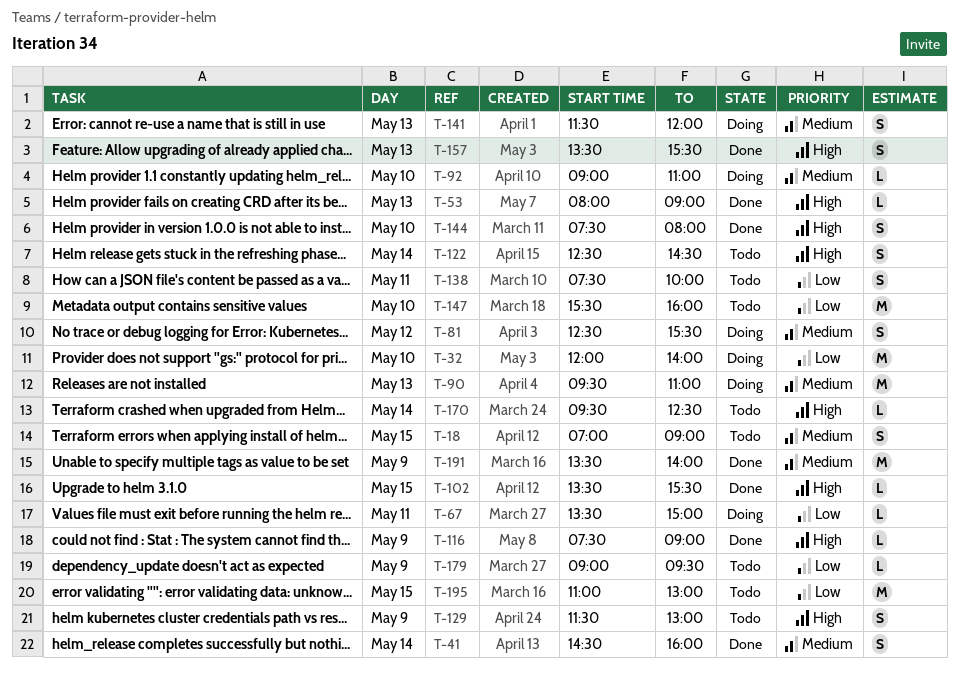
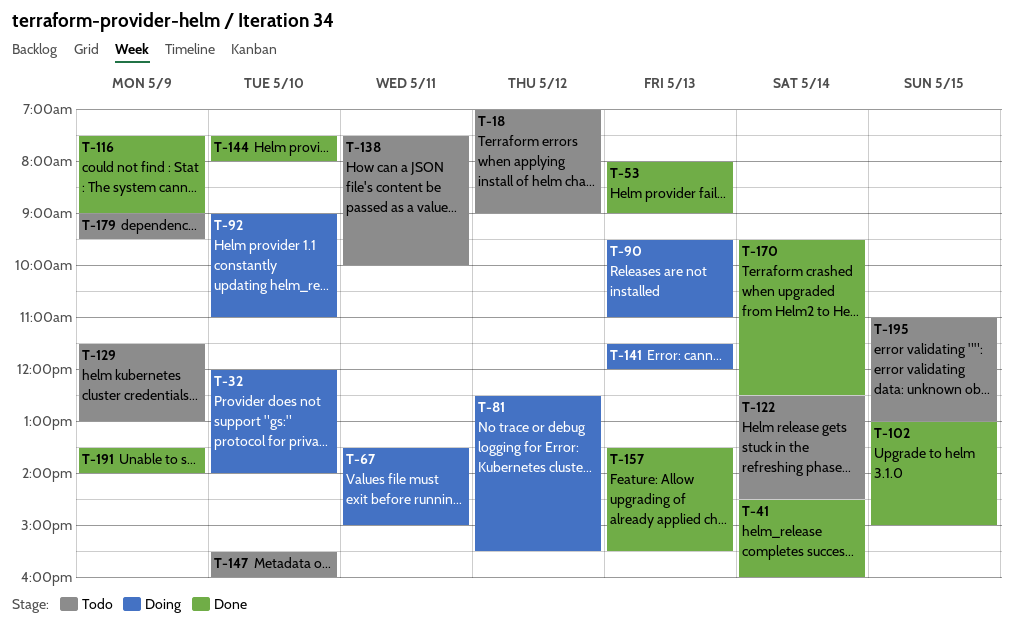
T-18, day: May 15 -> May 12
T-102, begins: 13:30 -> 13:00
T-102, ends: 15:30 -> 15:00
T-170, status: Todo -> Done

